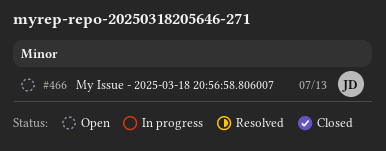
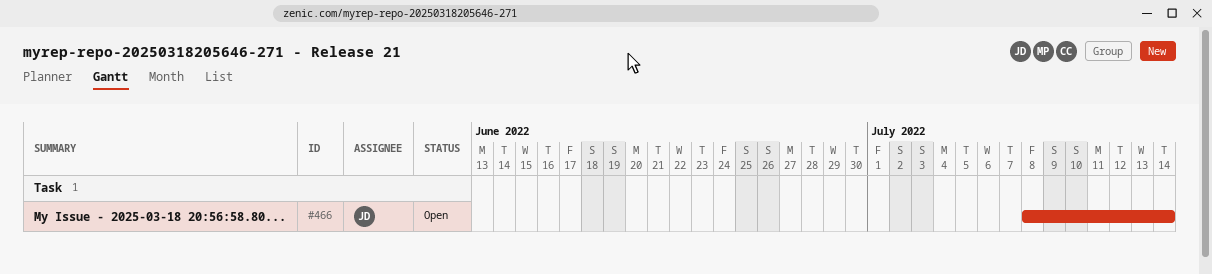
#466, due: Jul 13 -> Jul 14

